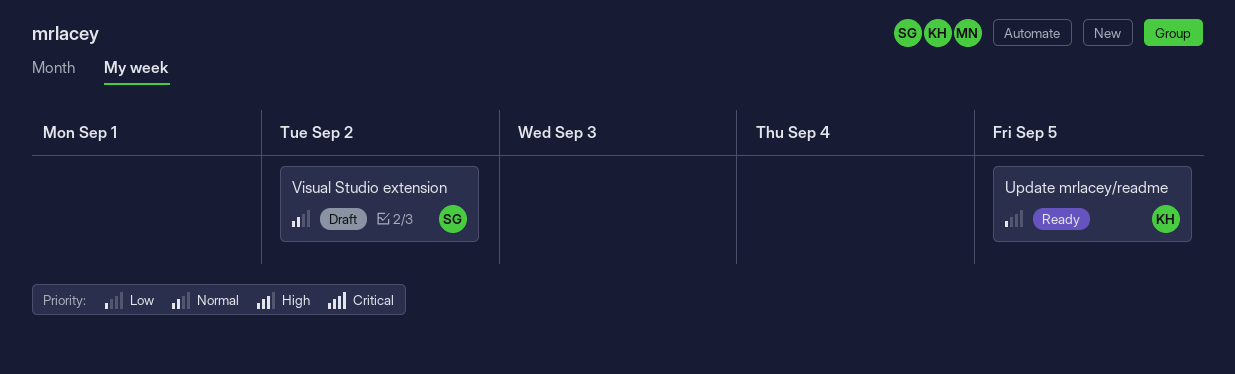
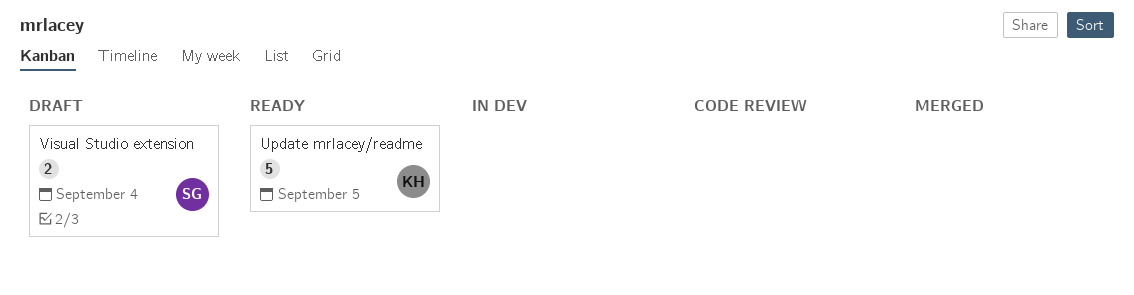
Visual Studio extension, due: Sep 2 -> Sep 4

